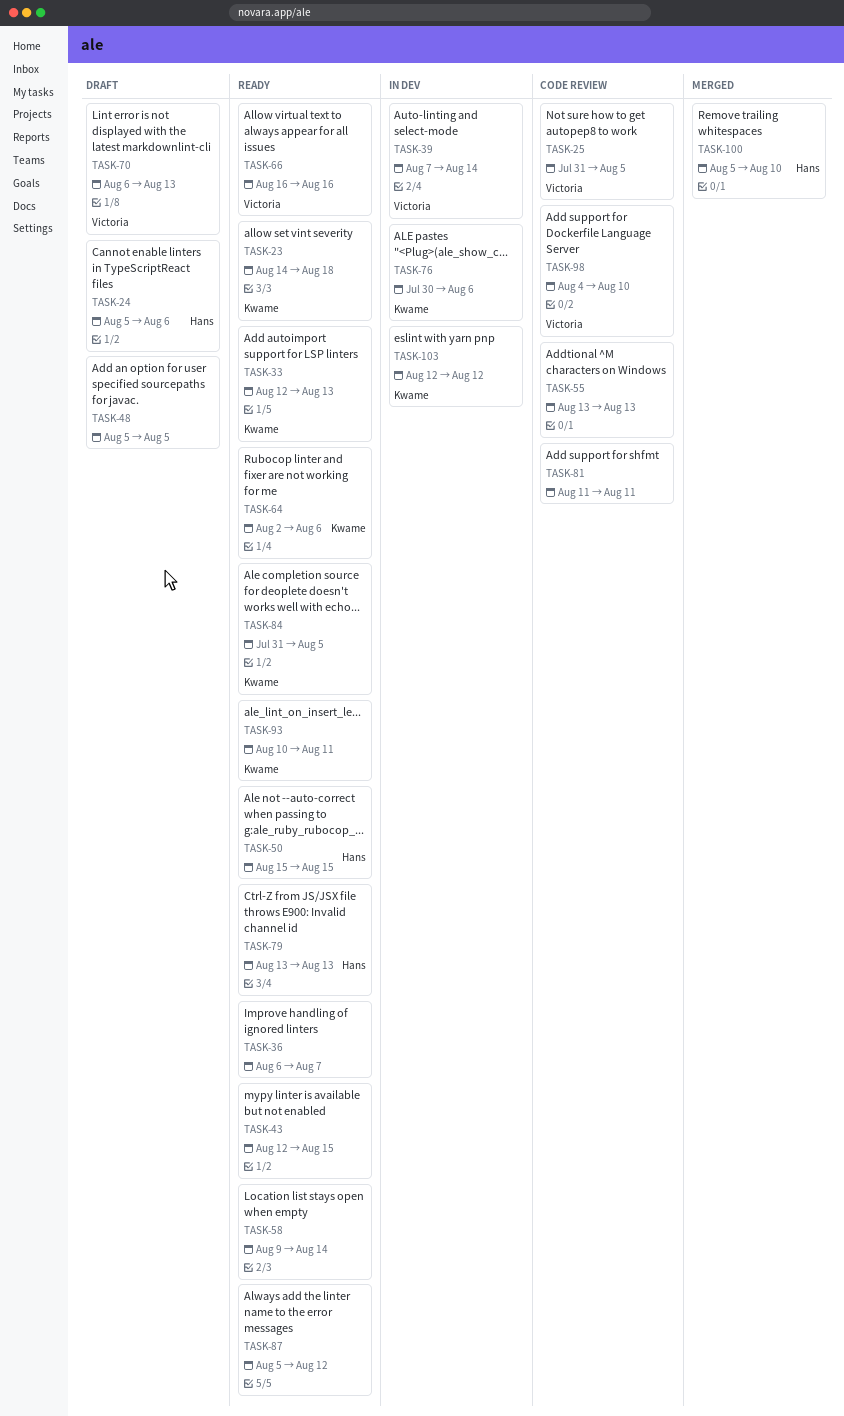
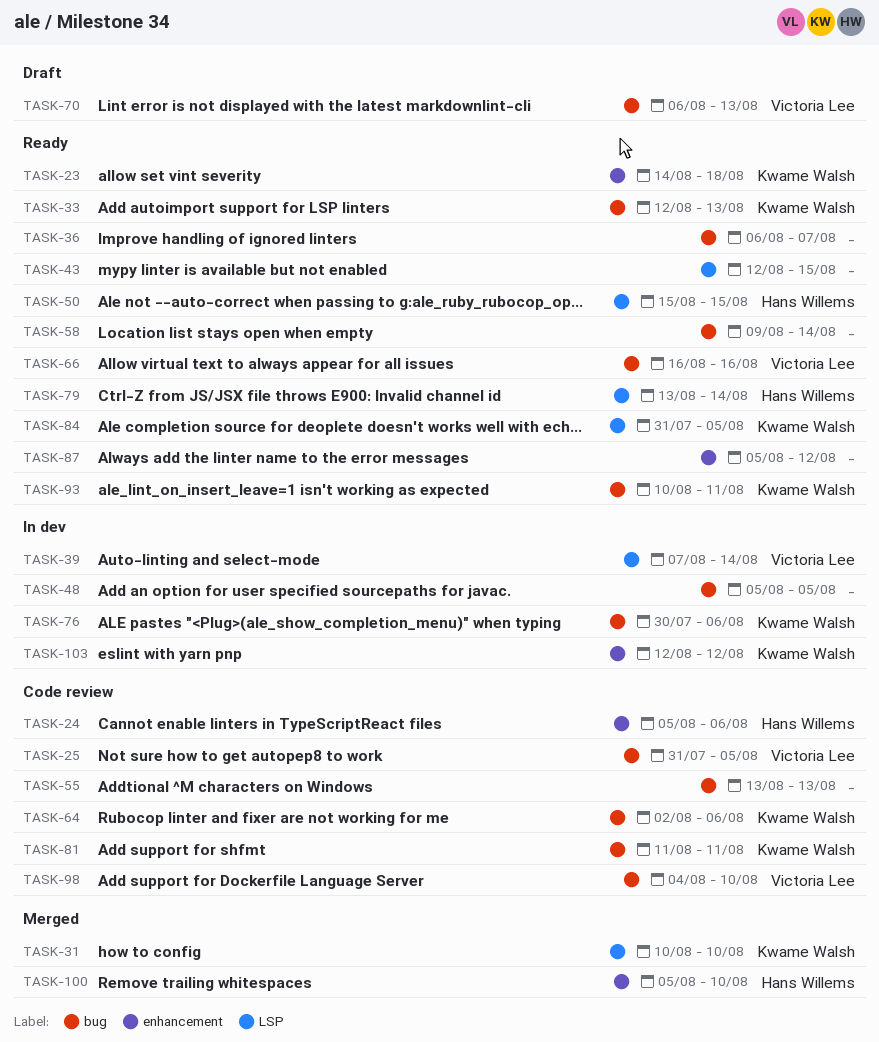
TASK-24, status: Draft -> Code review
TASK-31: none -> present
TASK-48, status: Draft -> In dev
TASK-64, status: Ready -> Code review
TASK-79, due: Aug 13 -> Aug 14
TASK-81, owner: none -> Kwame Walsh

